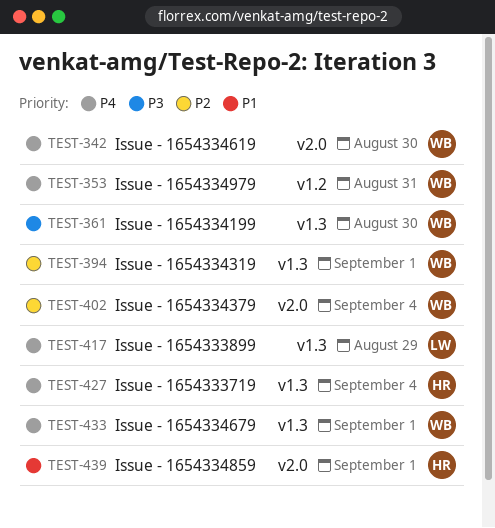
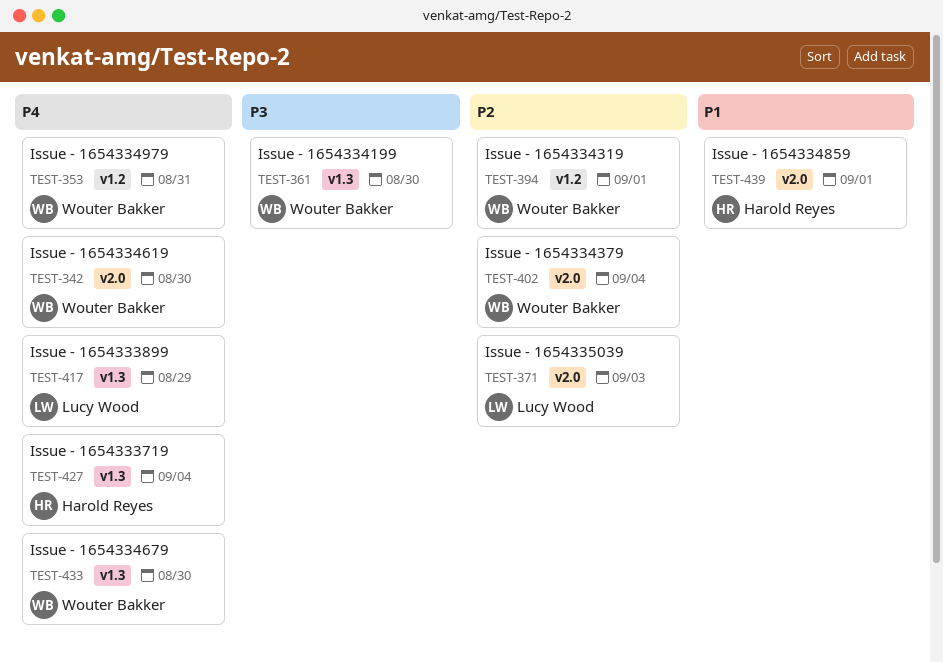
TEST-371: none -> present
TEST-394, label: v1.3 -> v1.2
TEST-433, due: Sep 1 -> Aug 30

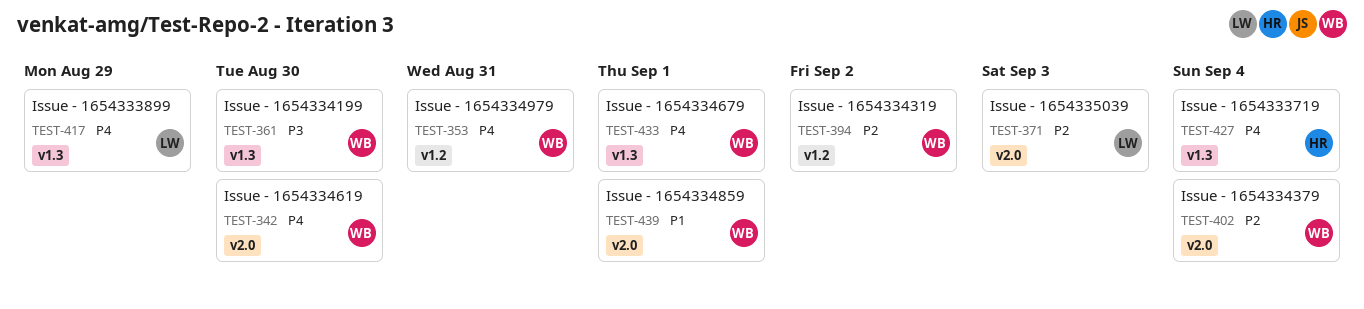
TEST-394, due: Sep 1 -> Sep 2
TEST-433, due: Aug 30 -> Sep 1
TEST-439, owner: Harold Reyes -> Wouter Bakker

